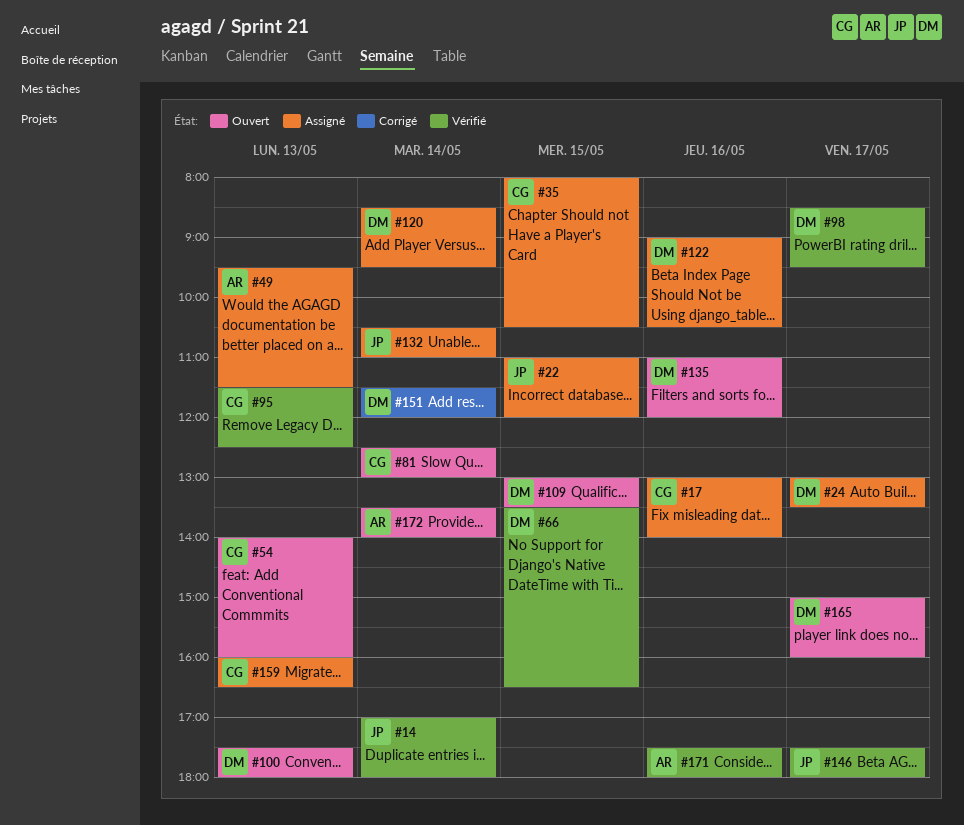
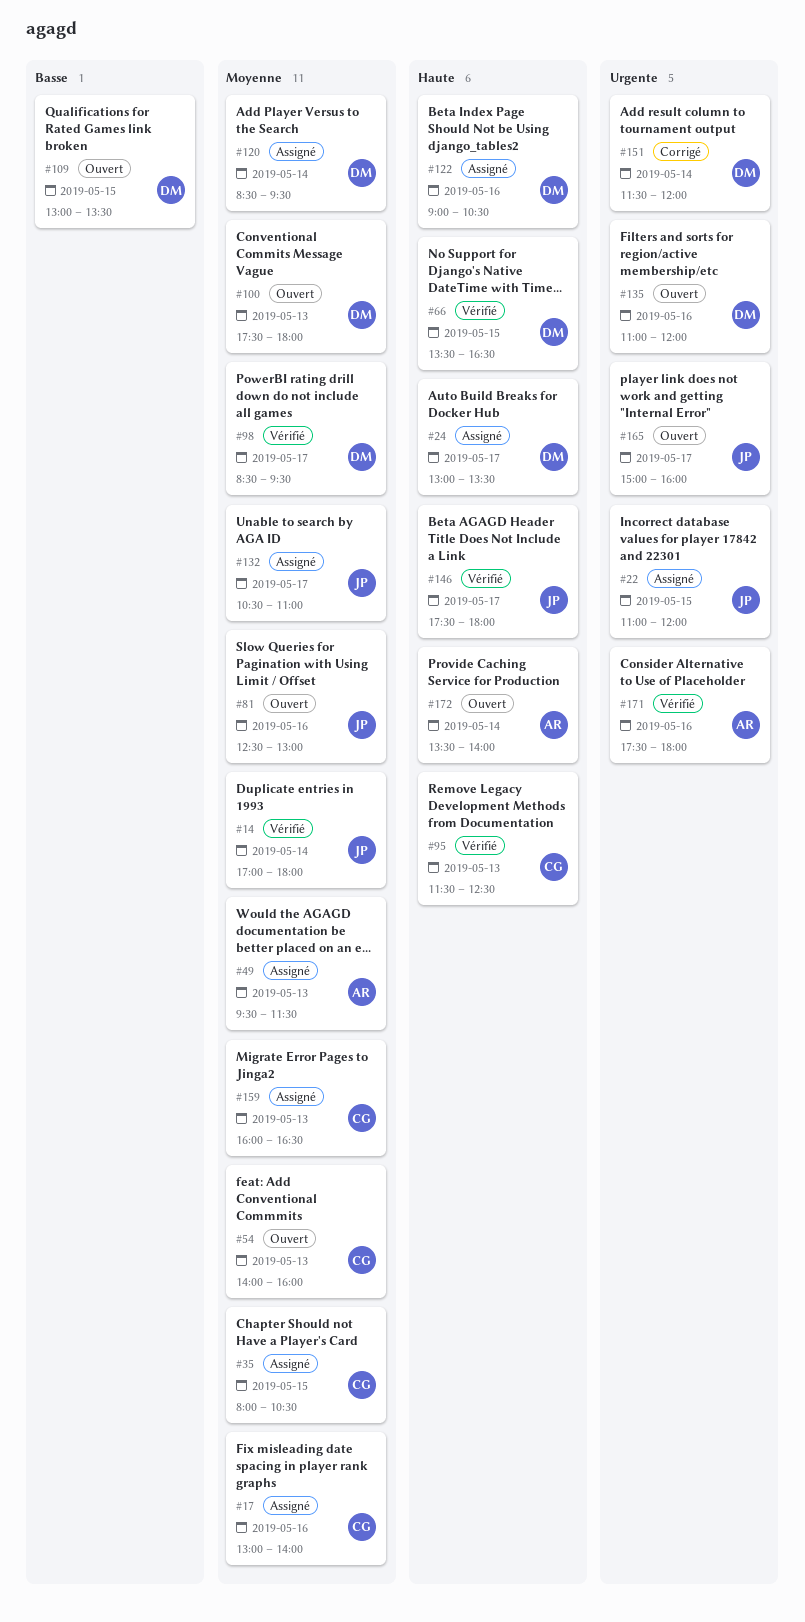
#81, owner: CG -> JP
#81, day: May 14 -> May 16
#132, day: May 14 -> May 17
#165, owner: DM -> JP

